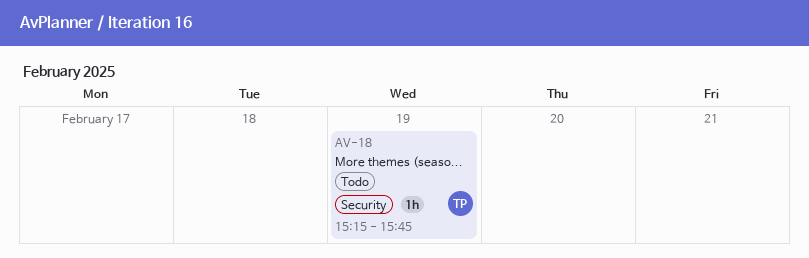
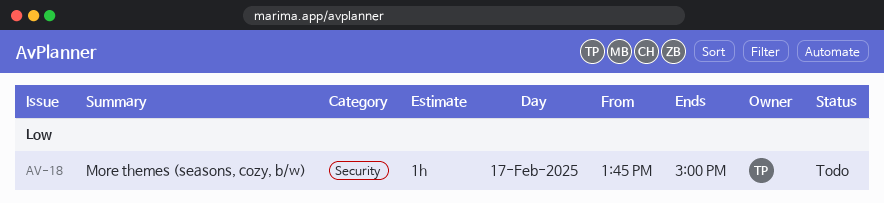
AV-18, day: Feb 19 -> Feb 17
AV-18, begins: 15:15 -> 13:45
AV-18, ends: 15:45 -> 15:00

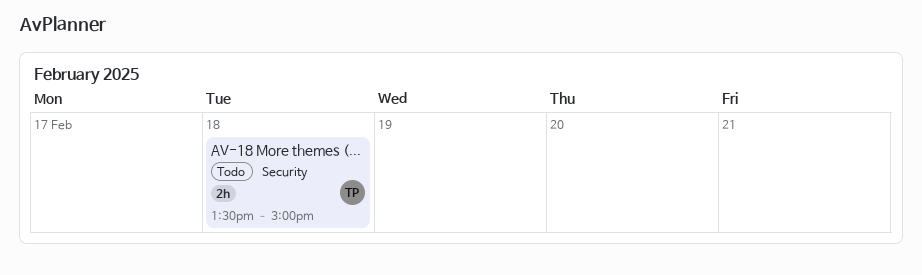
AV-18, estimate: 1h -> 2h
AV-18, day: Feb 17 -> Feb 18
AV-18, begins: 13:45 -> 13:30

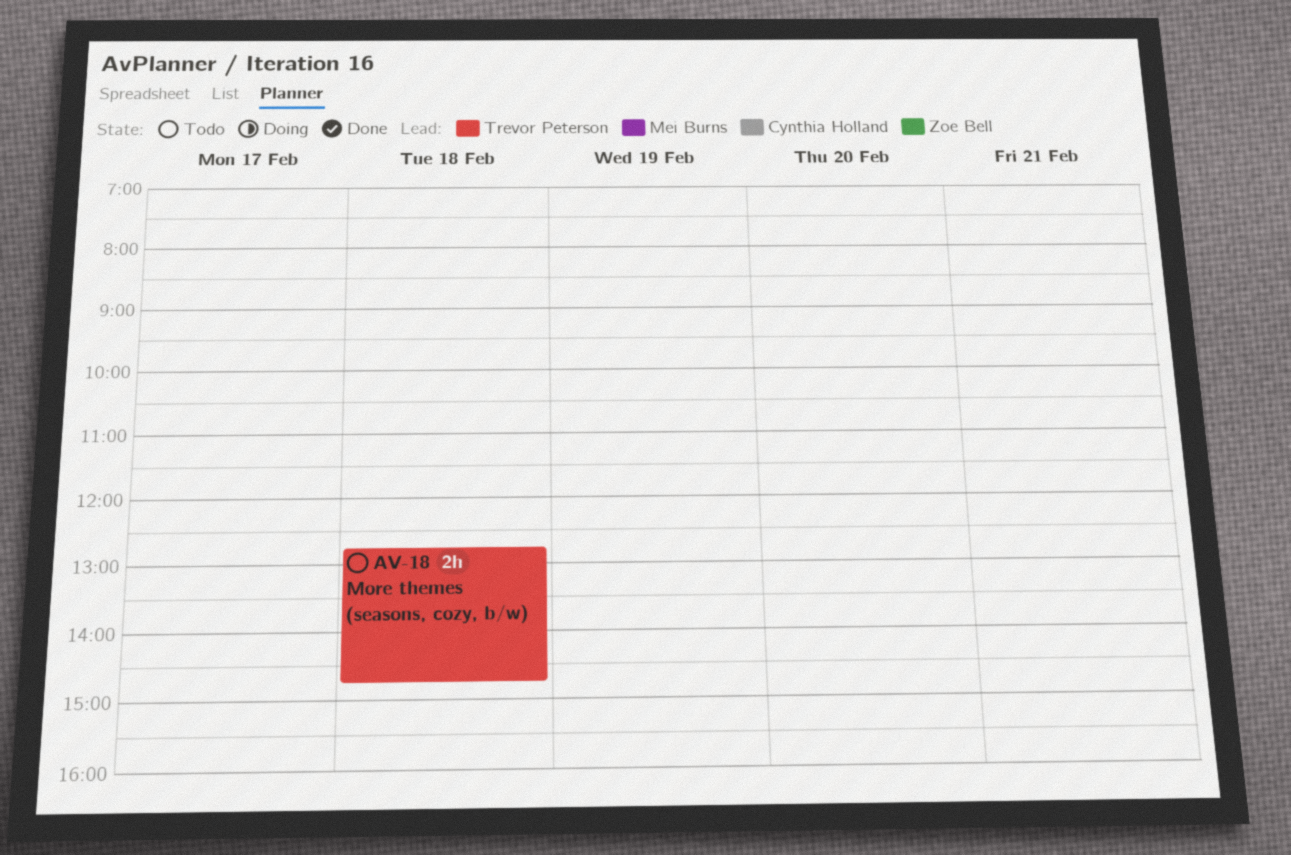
AV-18, begins: 13:30 -> 12:45
AV-18, ends: 15:00 -> 14:45

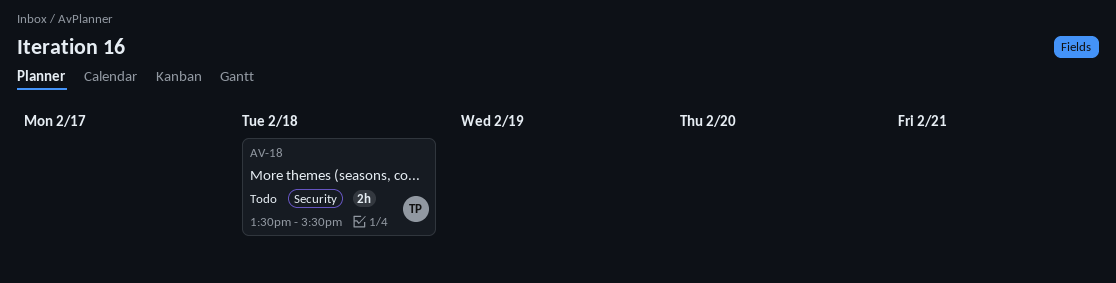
AV-18, begins: 12:45 -> 13:30
AV-18, ends: 14:45 -> 15:30

